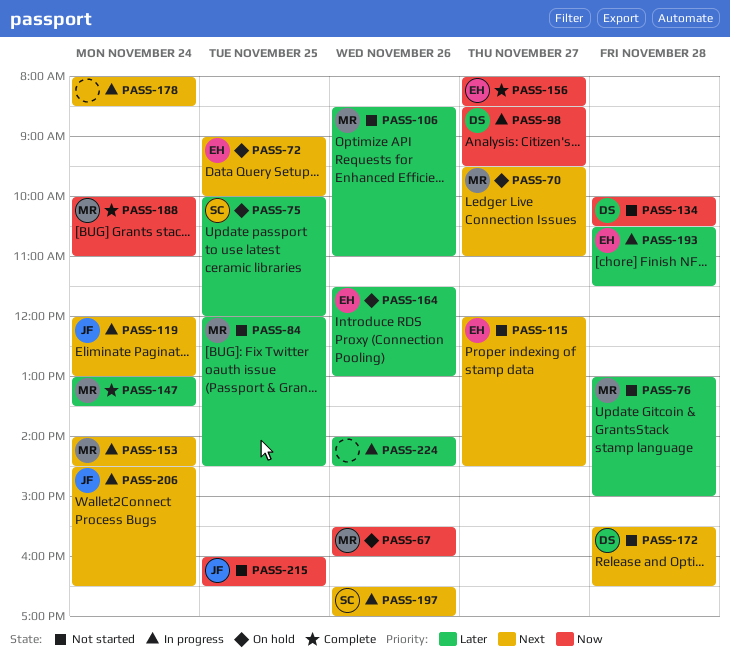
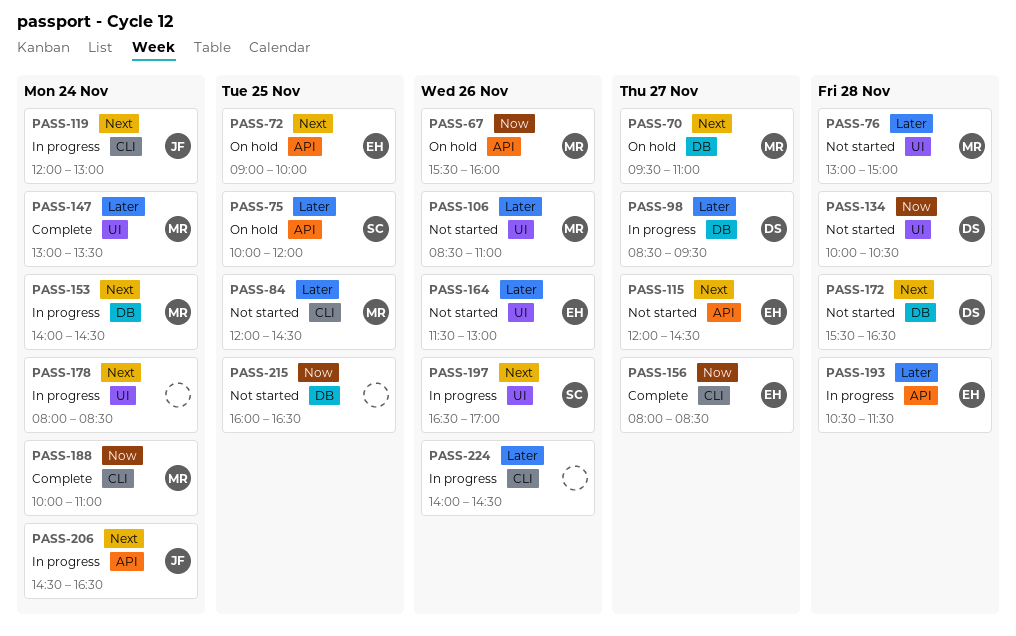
PASS-98, priority: Now -> Later
PASS-164, status: On hold -> Not started
PASS-215, owner: JF -> none

